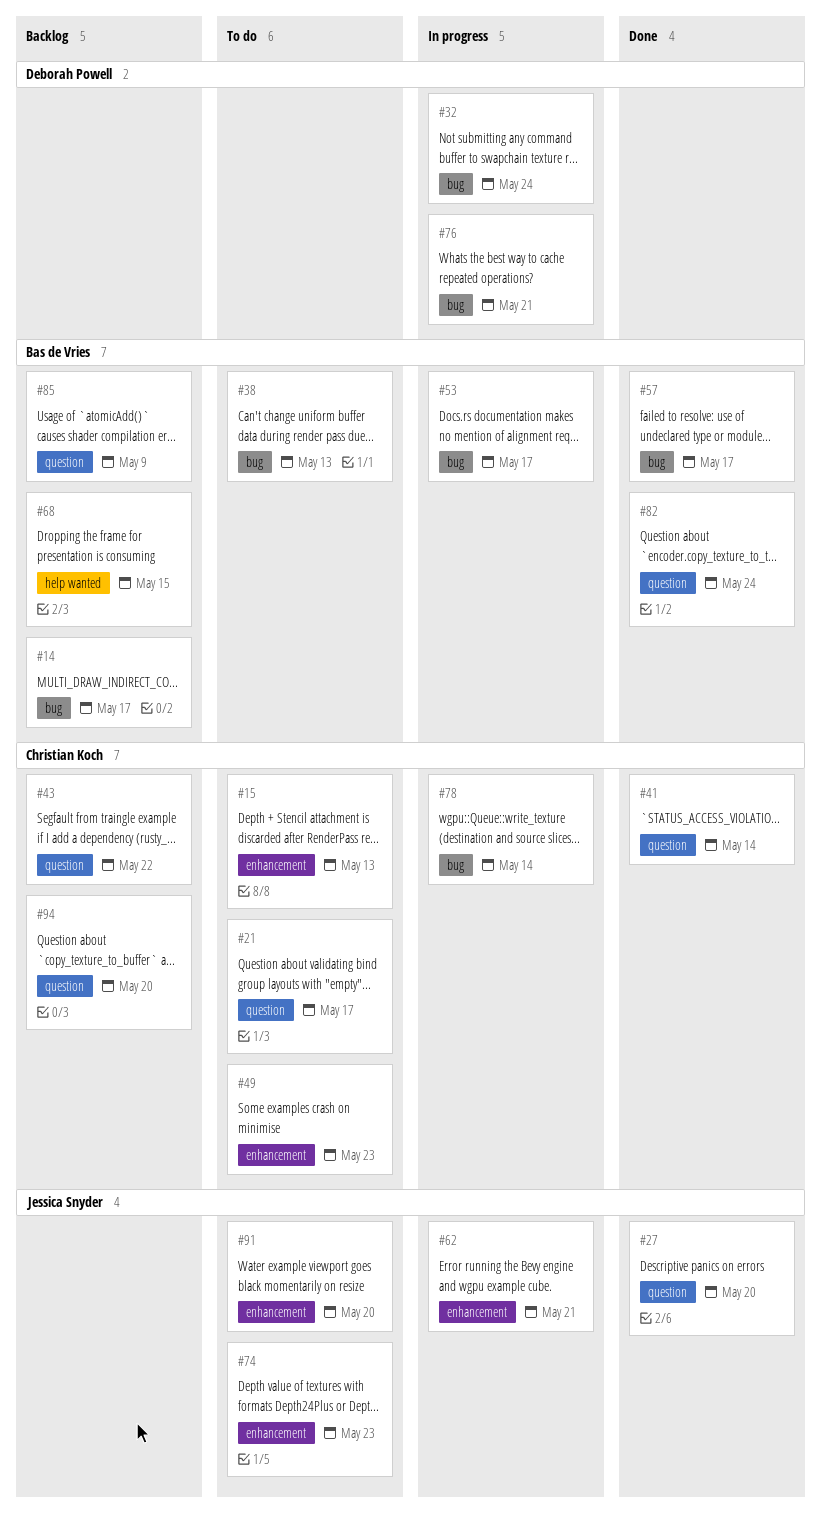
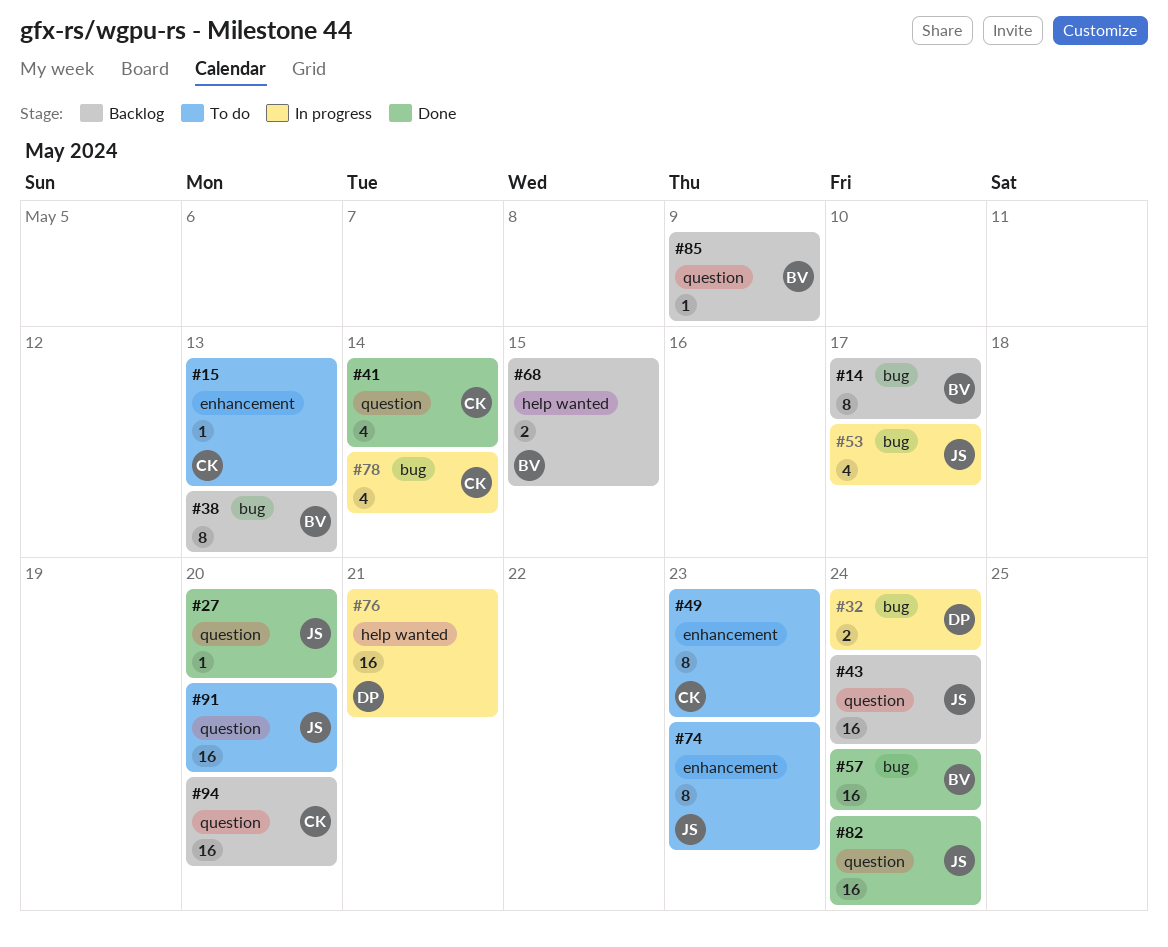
#21: present -> none
#38, status: To do -> Backlog
#43, owner: Christian Koch -> Jessica Snyder
#43, due: May 22 -> May 24
#53, owner: Bas de Vries -> Jessica Snyder
#57, due: May 17 -> May 24
#62: present -> none
#76, label: bug -> help wanted
#82, owner: Bas de Vries -> Jessica Snyder
#91, label: enhancement -> question

